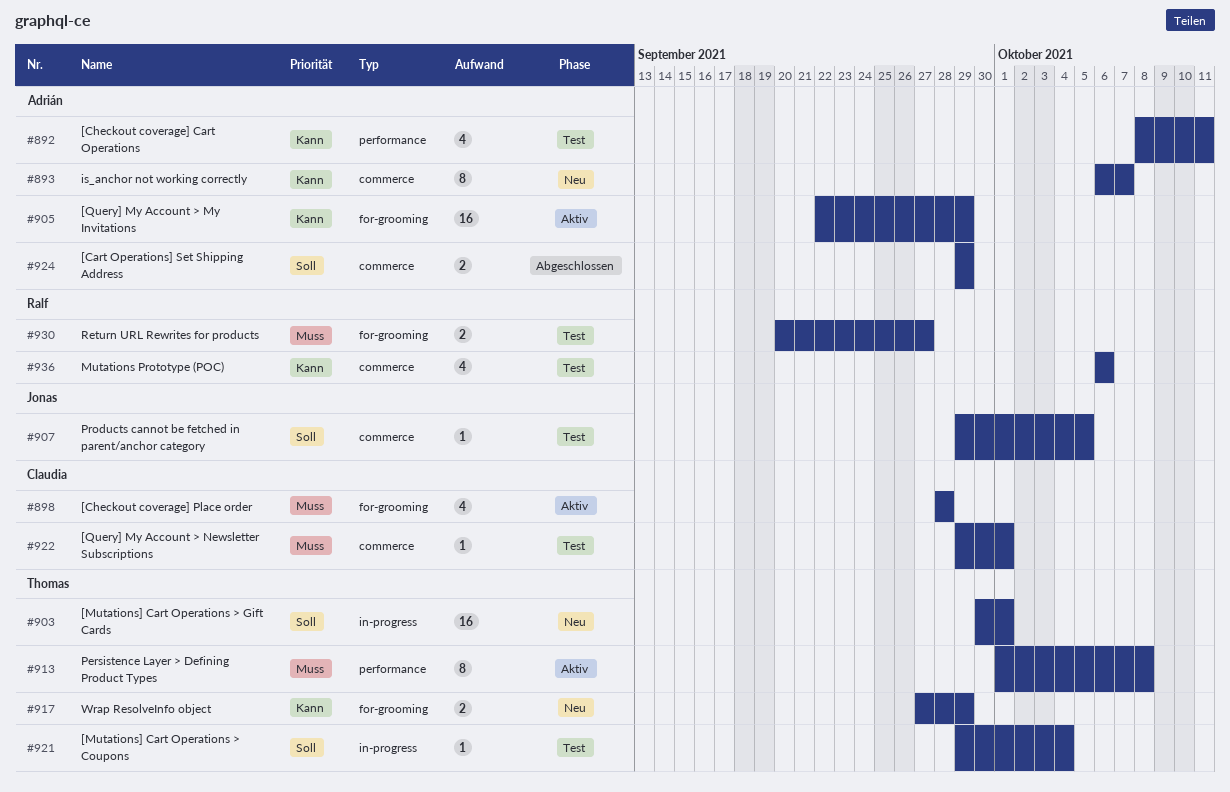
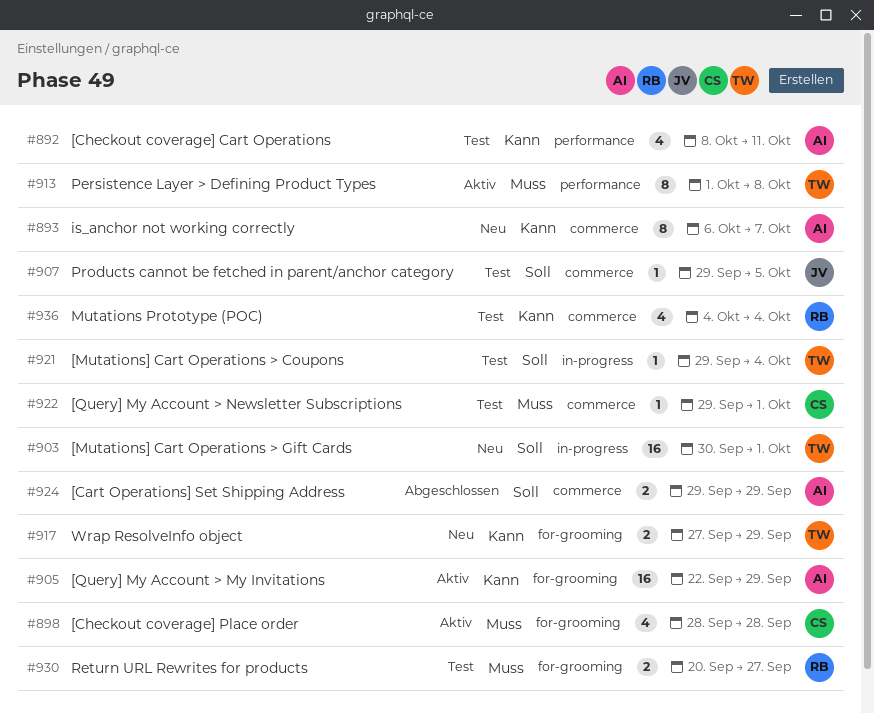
#936, start: Oct 6 -> Oct 4
#936, due: Oct 6 -> Oct 4

